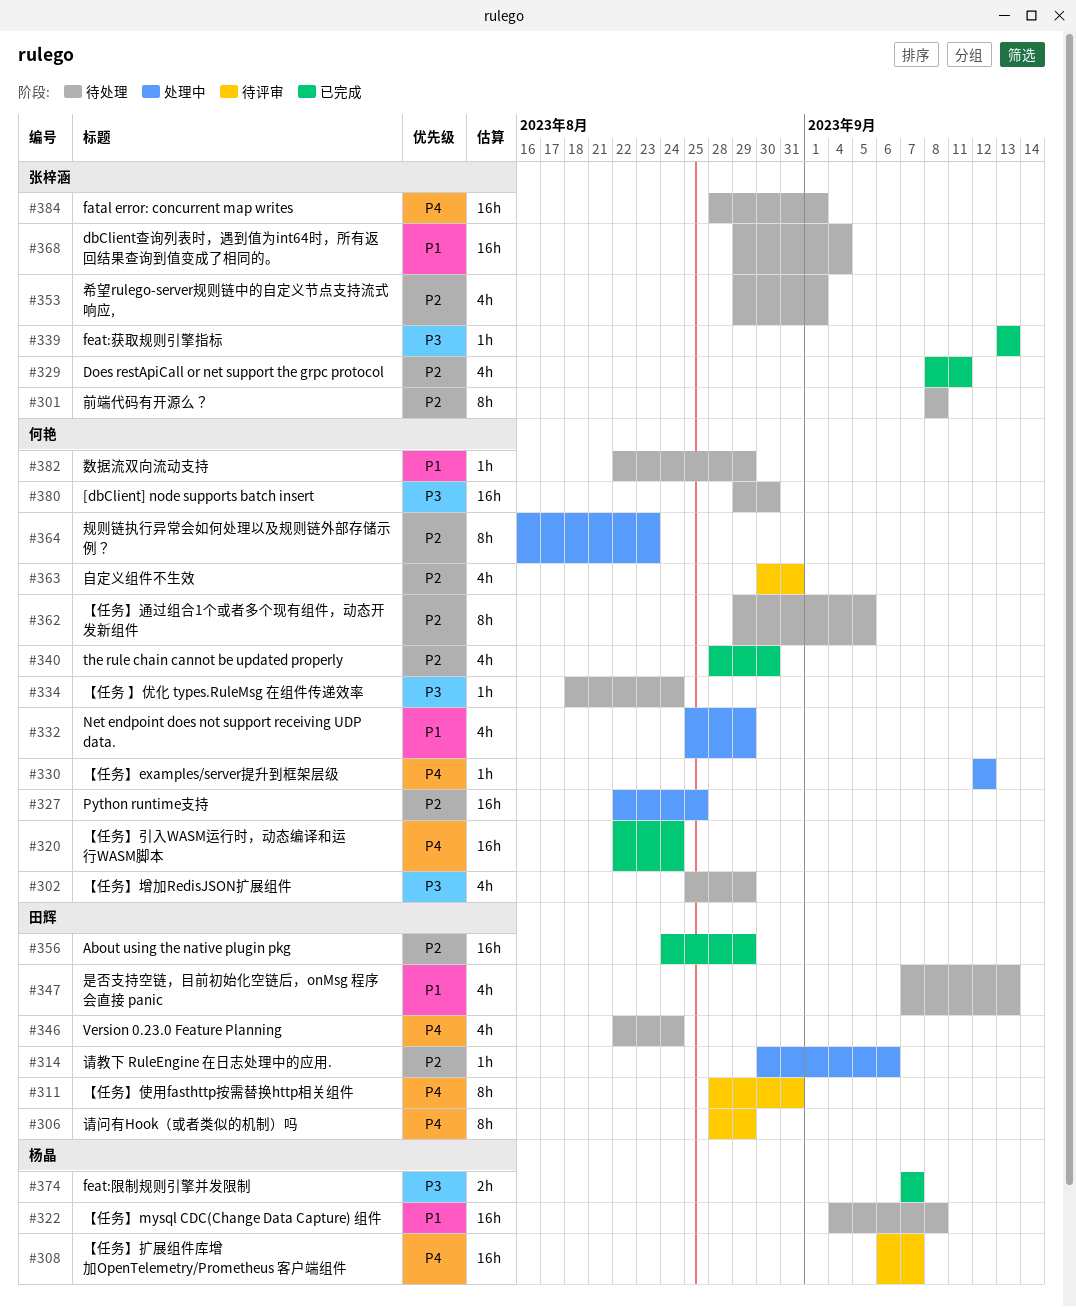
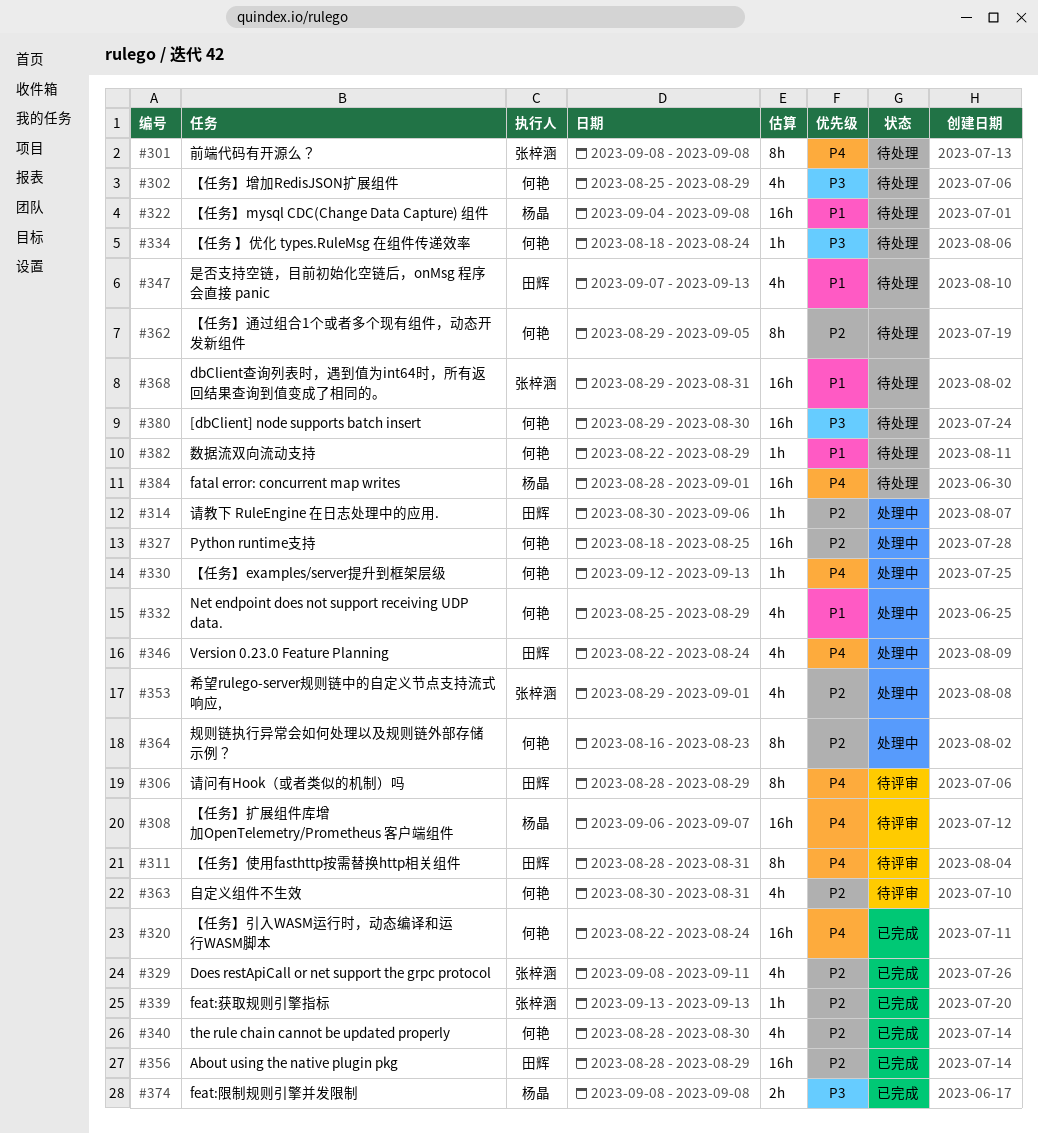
#301, priority: P2 -> P4
#327, start: Aug 22 -> Aug 18
#330, due: Sep 12 -> Sep 13
#339, priority: P3 -> P2
#346, status: 待处理 -> 处理中
#353, status: 待处理 -> 处理中
#356, start: Aug 24 -> Aug 28
#368, due: Sep 4 -> Aug 31
#374, start: Sep 7 -> Sep 8
#374, due: Sep 7 -> Sep 8
#384, owner: 张梓涵 -> 杨晶

